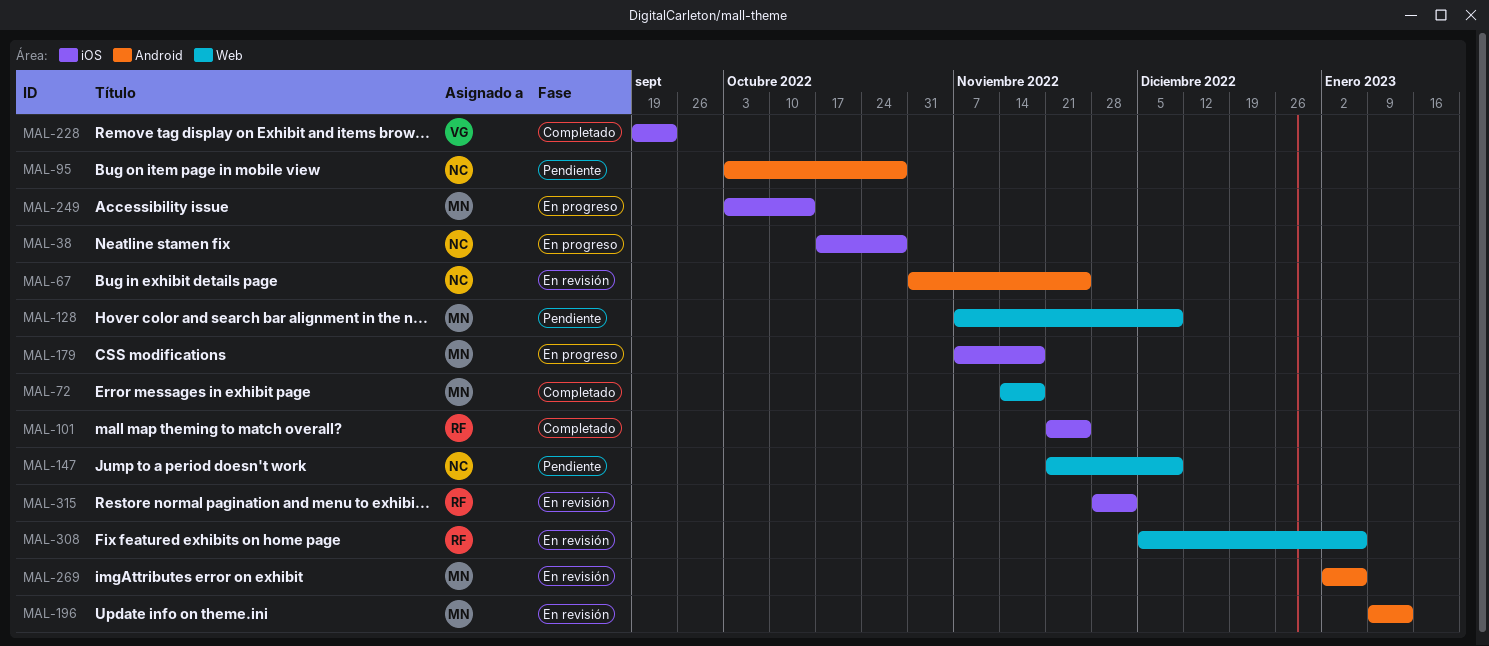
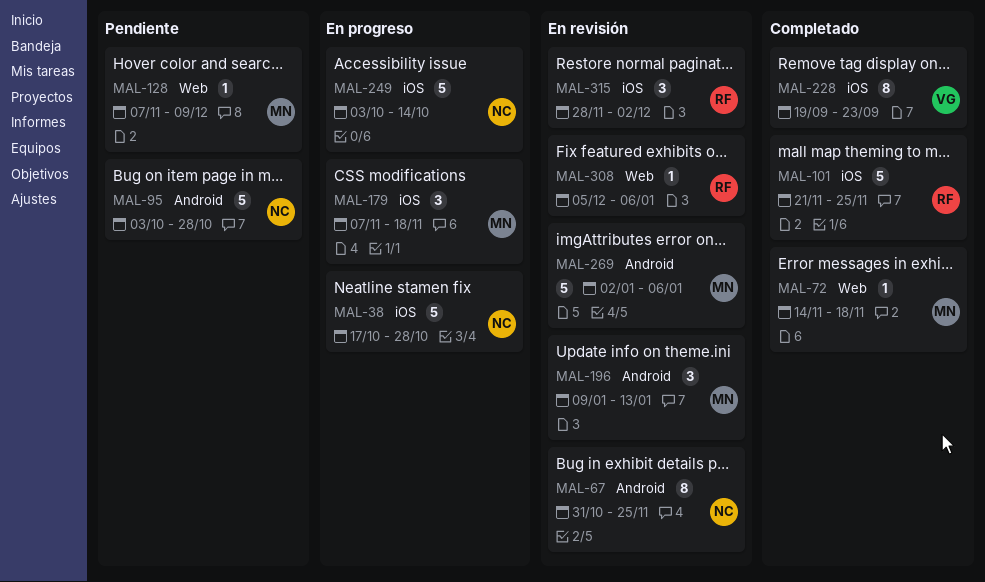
MAL-147: present -> none
MAL-249, owner: MN -> NC

